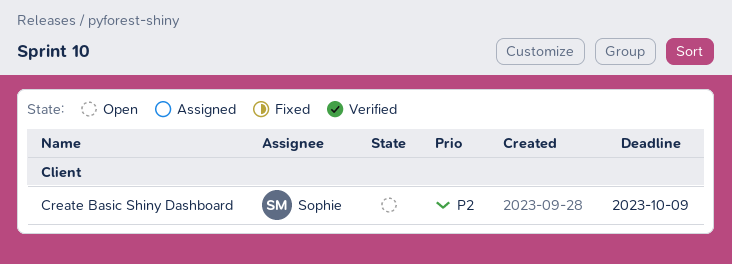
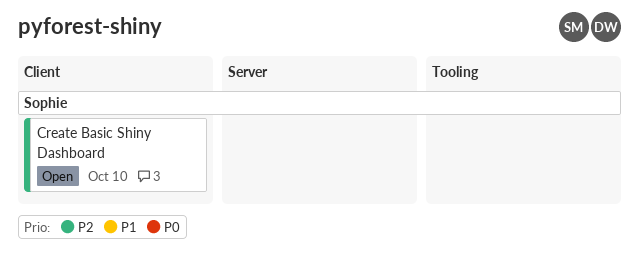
Create Basic Shiny Dashboard, due: Oct 9 -> Oct 10

